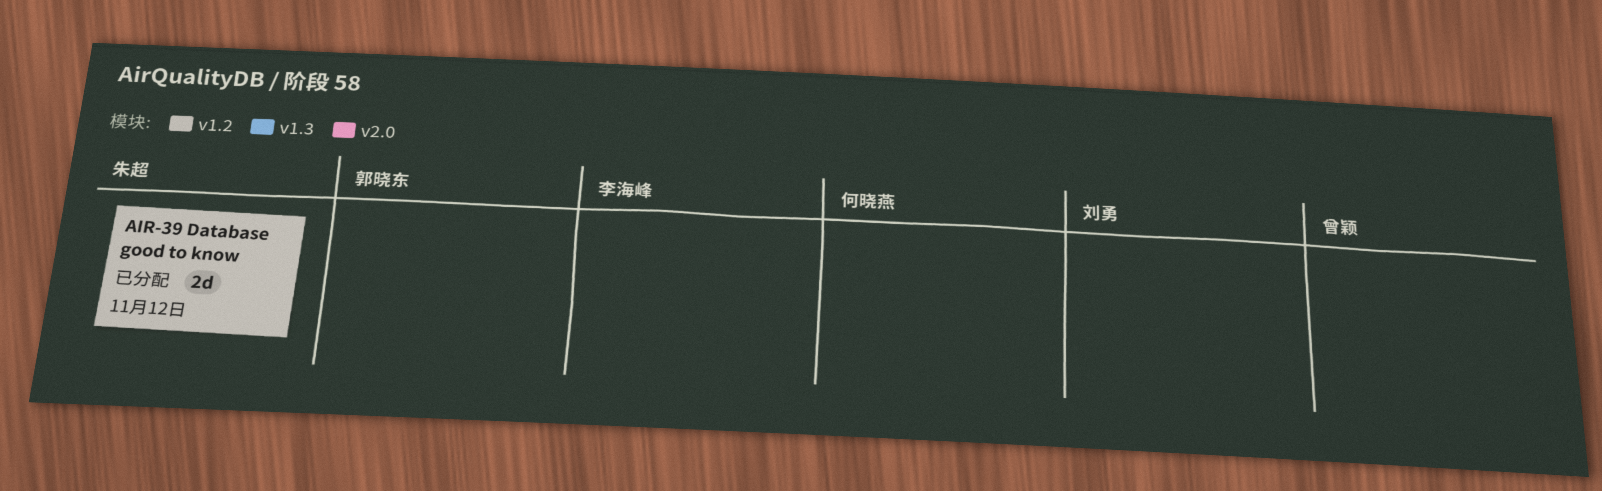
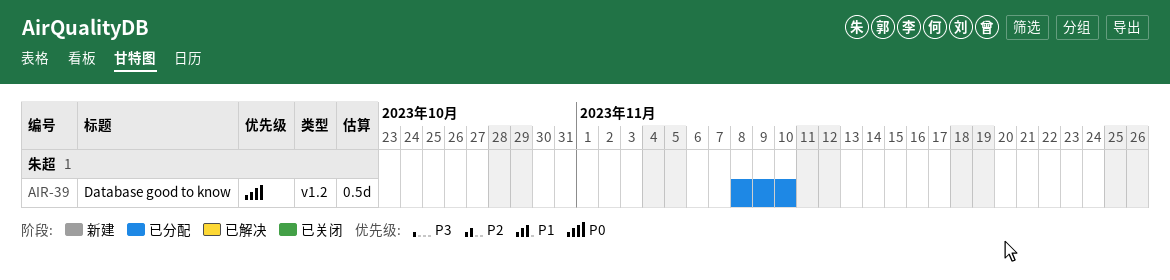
AIR-39, estimate: 2d -> 0.5d
AIR-39, due: Nov 12 -> Nov 10

